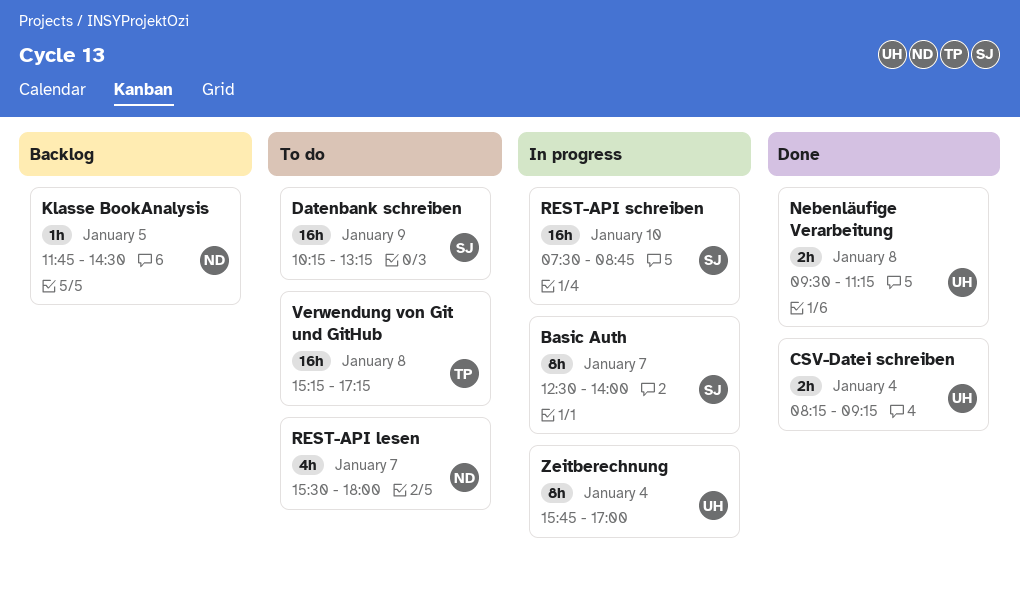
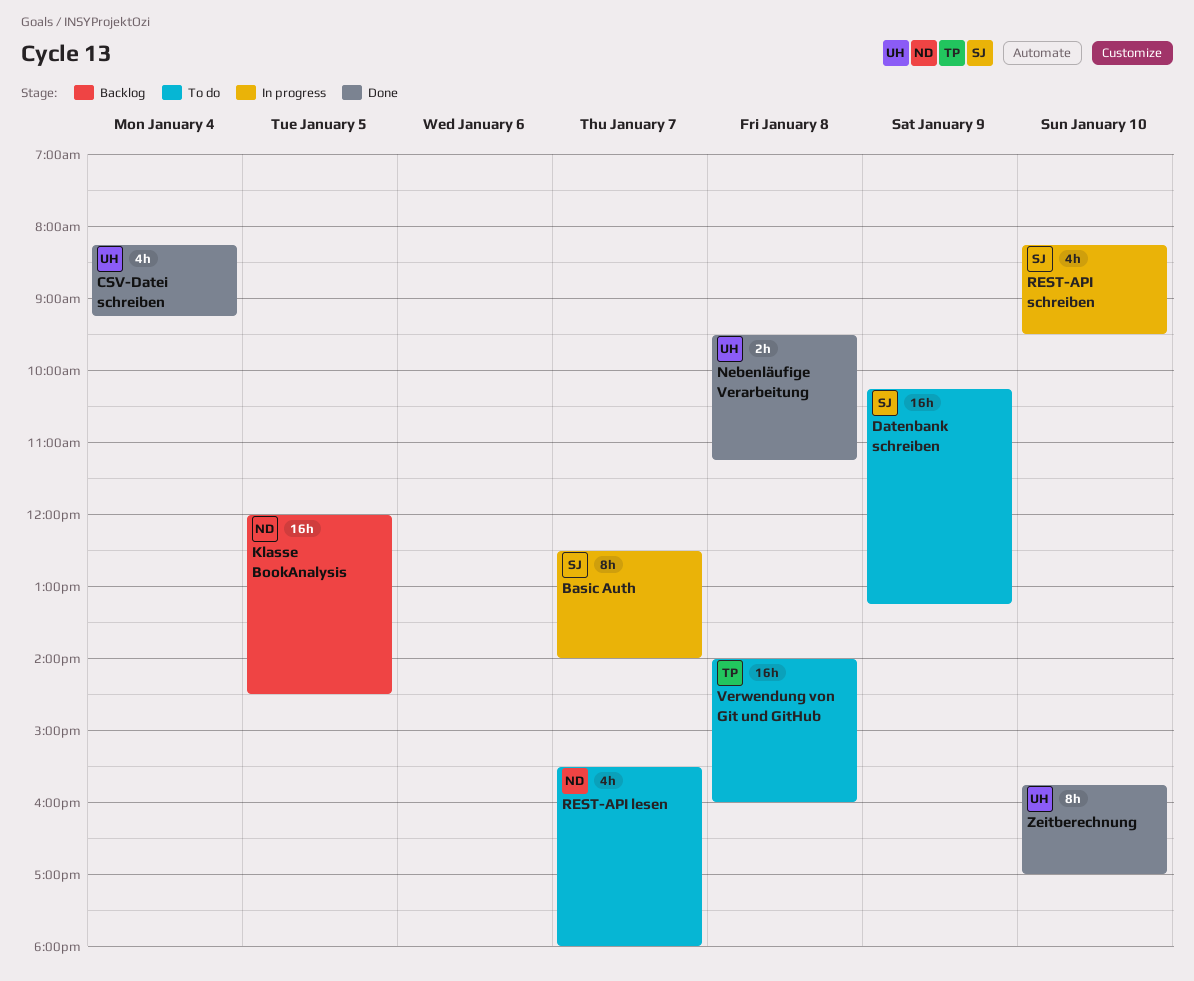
CSV-Datei schreiben, estimate: 2h -> 4h
Klasse BookAnalysis, estimate: 1h -> 16h
Klasse BookAnalysis, begins: 11:45 -> 12:00
REST-API schreiben, estimate: 16h -> 4h
REST-API schreiben, begins: 07:30 -> 08:15
REST-API schreiben, ends: 08:45 -> 09:30
Verwendung von Git und GitHub, begins: 15:15 -> 14:00
Verwendung von Git und GitHub, ends: 17:15 -> 16:00
Zeitberechnung, status: In progress -> Done
Zeitberechnung, day: Jan 4 -> Jan 10

